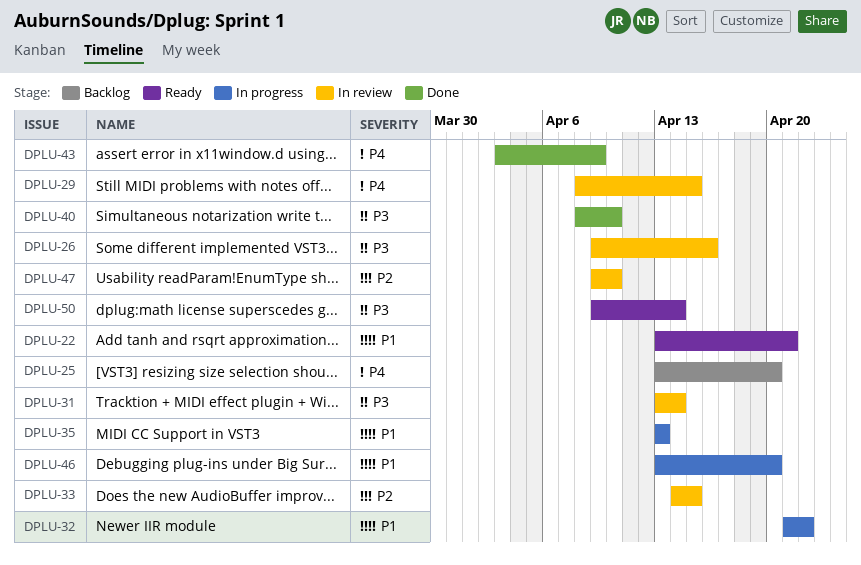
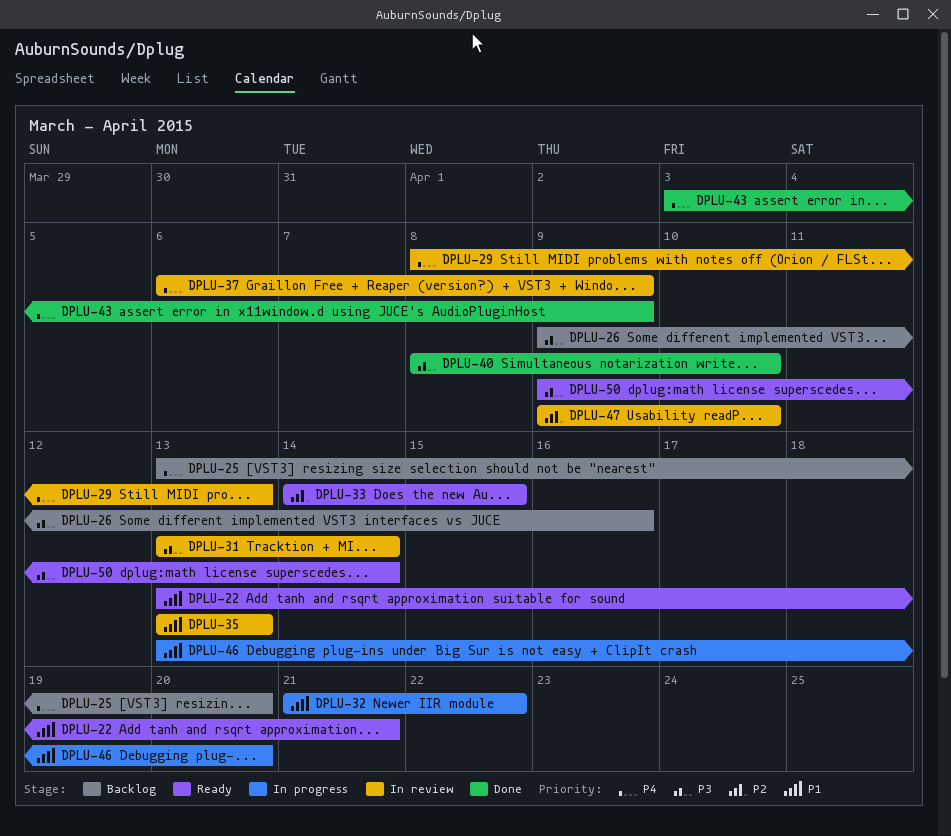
DPLU-26, status: In review -> Backlog
DPLU-29, due: Apr 15 -> Apr 13
DPLU-33, status: In review -> Ready
DPLU-35, status: In progress -> In review
DPLU-37: none -> present

